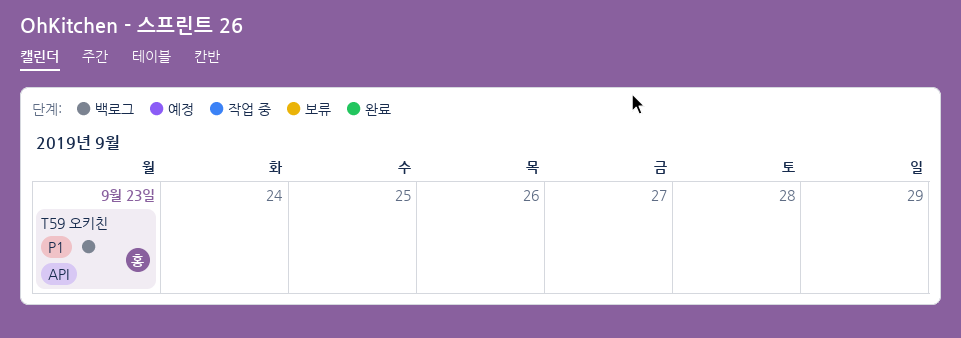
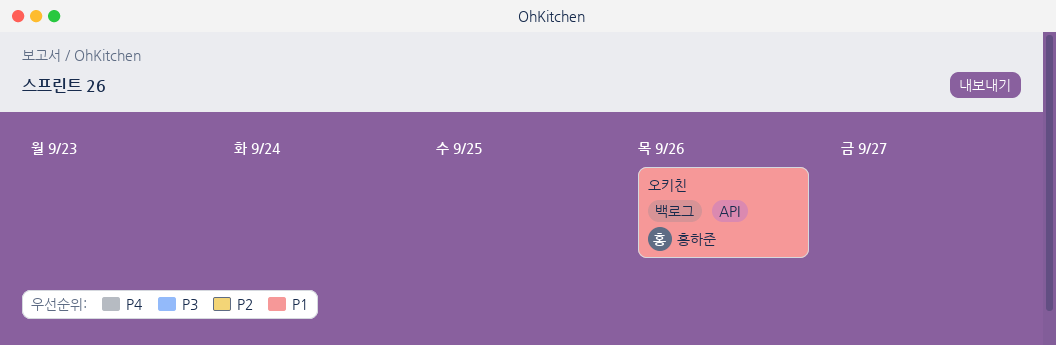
오키친, due: Sep 23 -> Sep 26

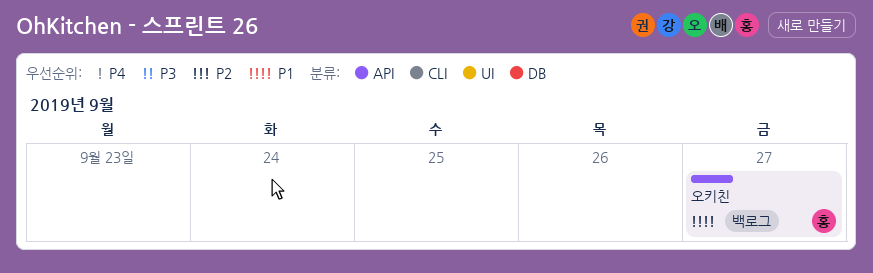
오키친, due: Sep 26 -> Sep 27

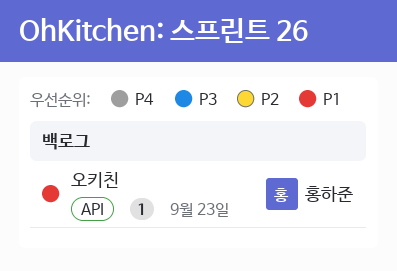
오키친, due: Sep 27 -> Sep 23

